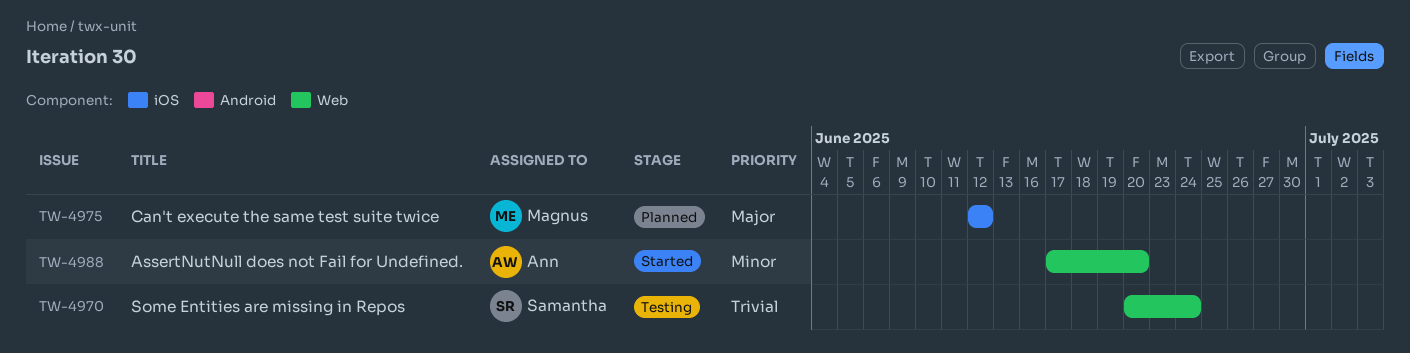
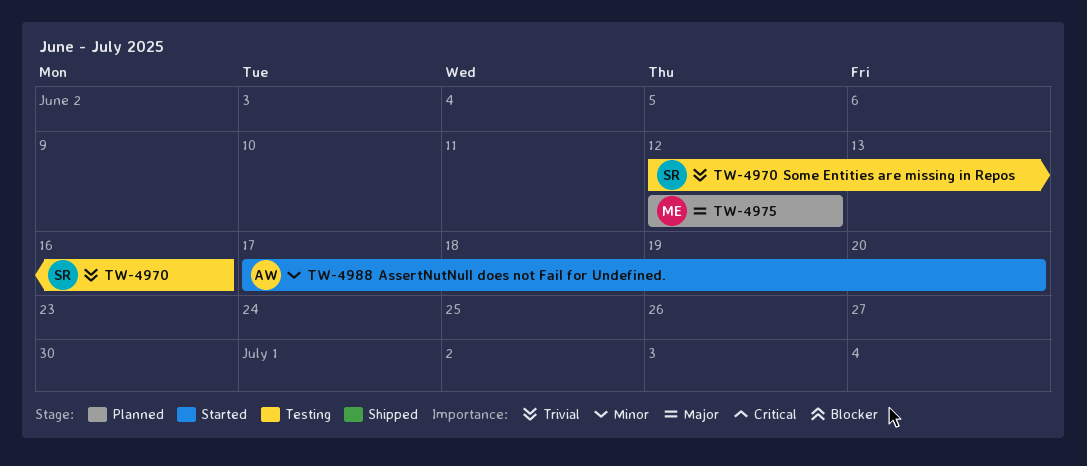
TW-4970, start: Jun 20 -> Jun 12
TW-4970, due: Jun 24 -> Jun 16

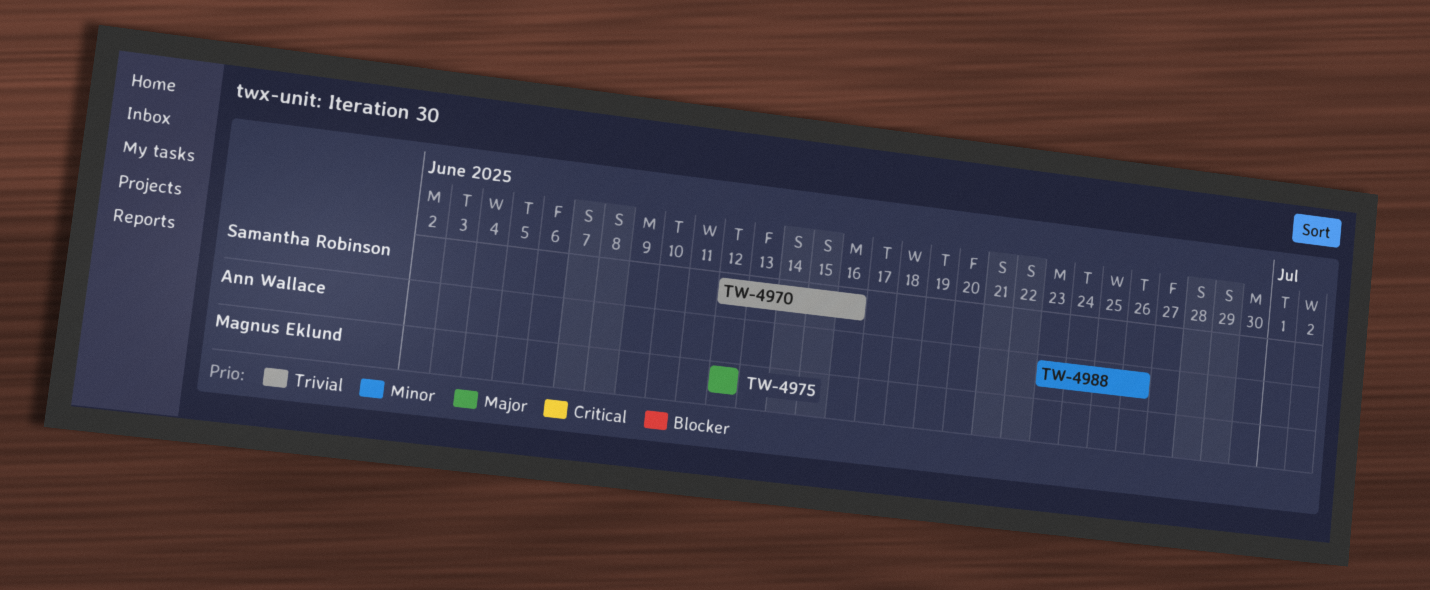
TW-4988, start: Jun 17 -> Jun 23
TW-4988, due: Jun 20 -> Jun 26

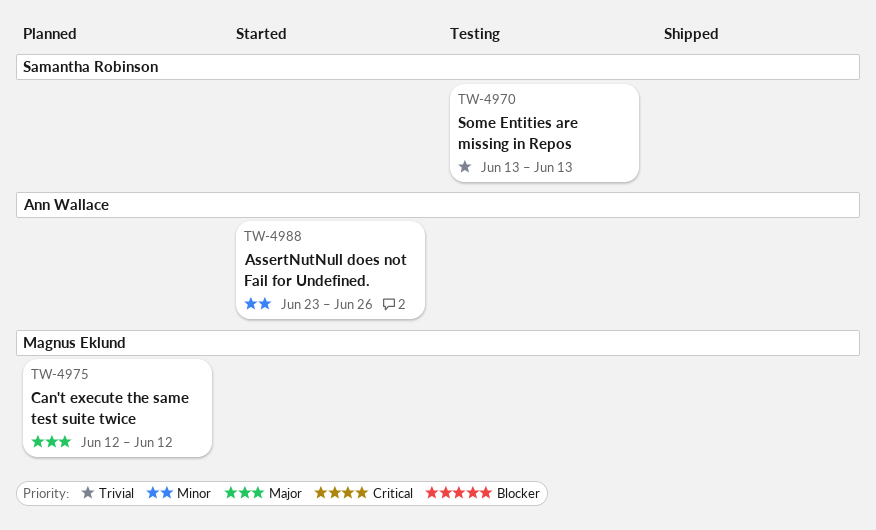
TW-4970, start: Jun 12 -> Jun 13
TW-4970, due: Jun 16 -> Jun 13

